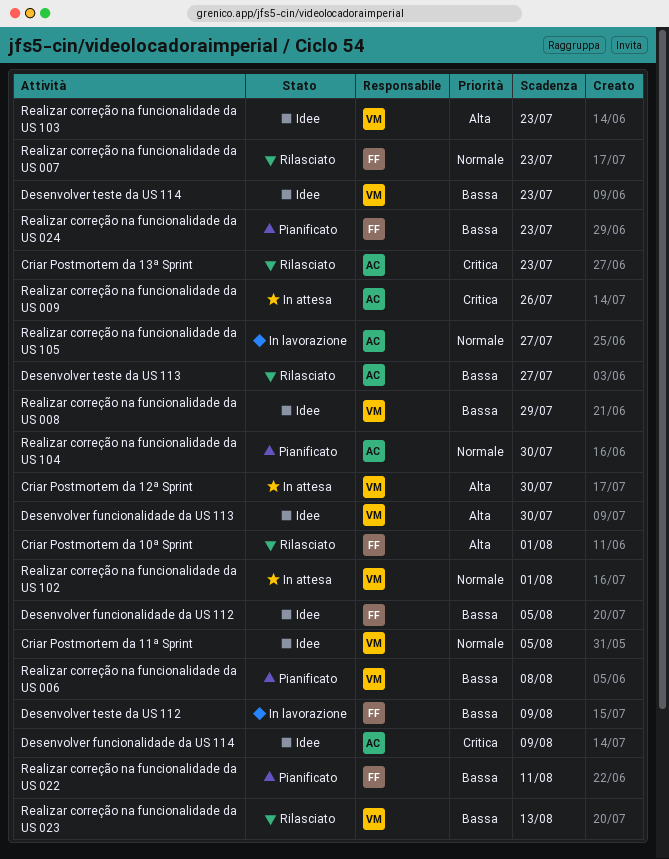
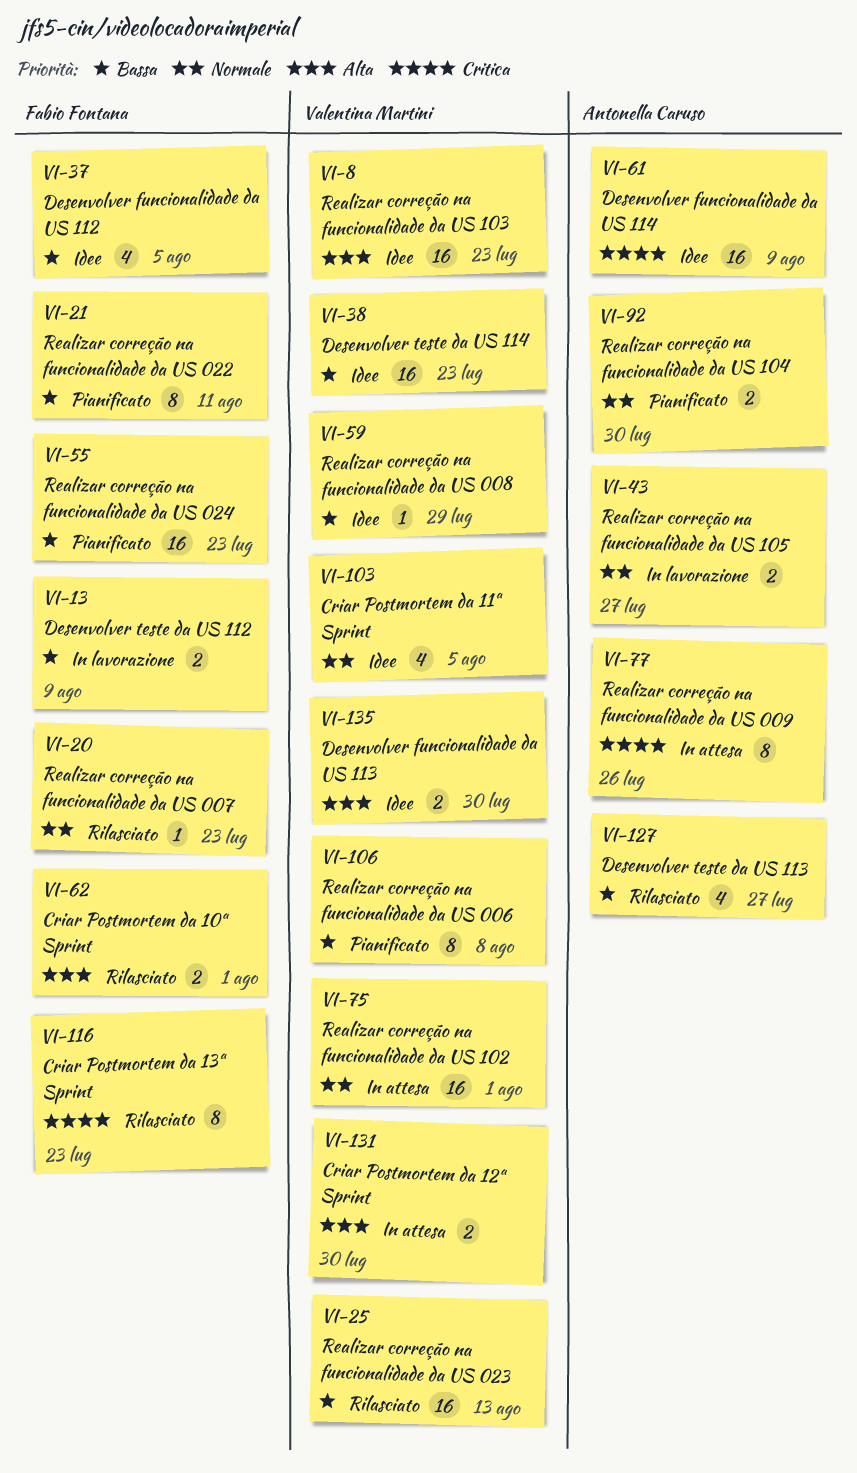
Criar Postmortem da 13ª Sprint, owner: Antonella Caruso -> Fabio Fontana

